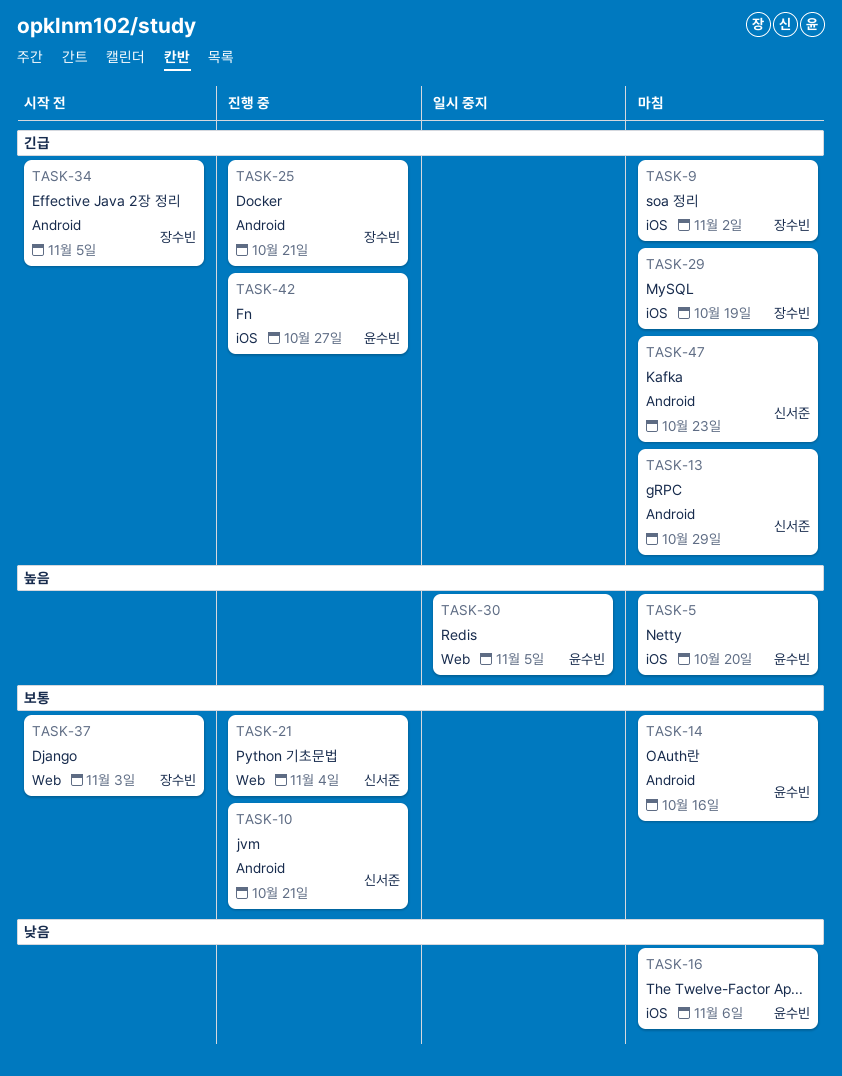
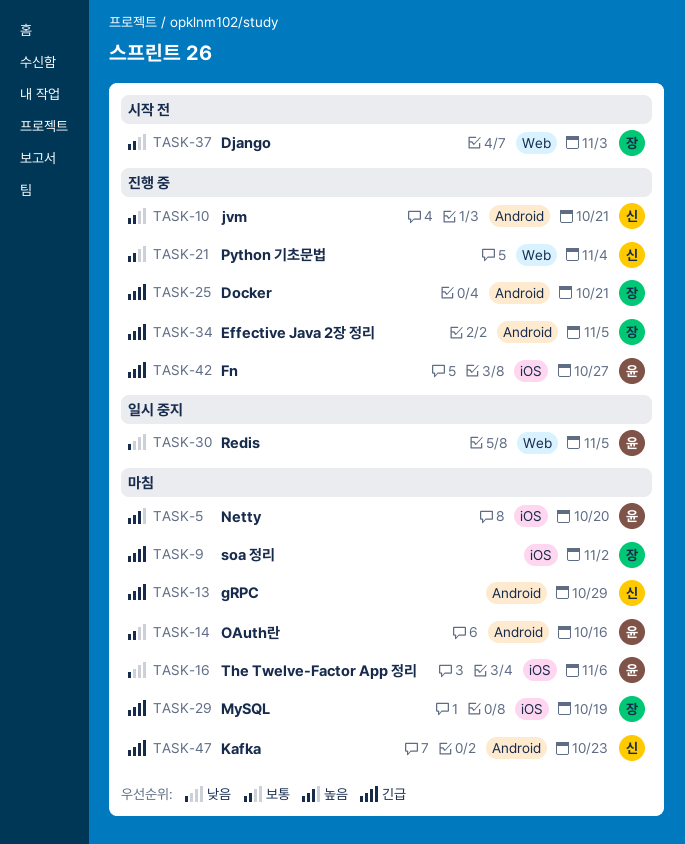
TASK-30, priority: 높음 -> 낮음
TASK-34, status: 시작 전 -> 진행 중

